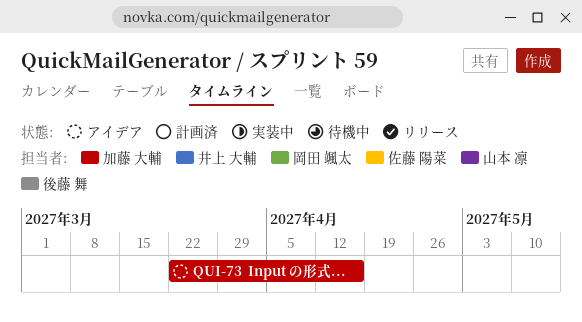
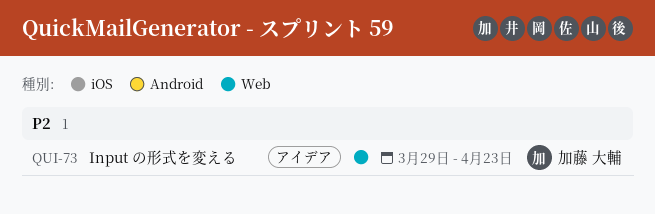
QUI-73, start: Mar 22 -> Mar 29
QUI-73, due: Apr 16 -> Apr 23

